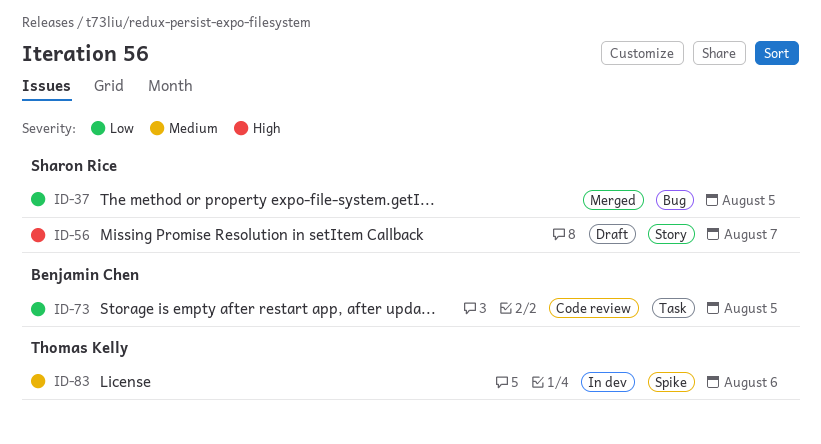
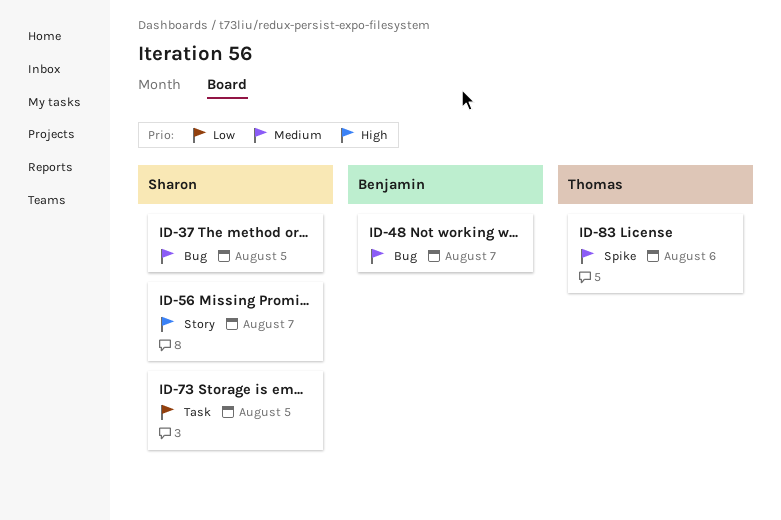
ID-37, priority: Low -> Medium
ID-48: none -> present
ID-73, owner: Benjamin Chen -> Sharon Rice

